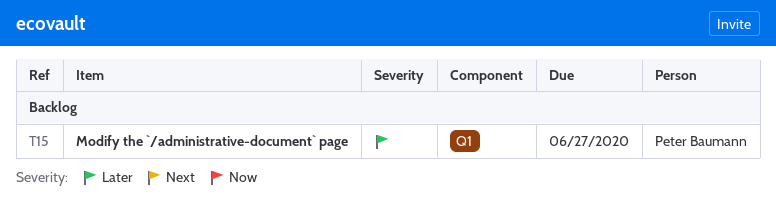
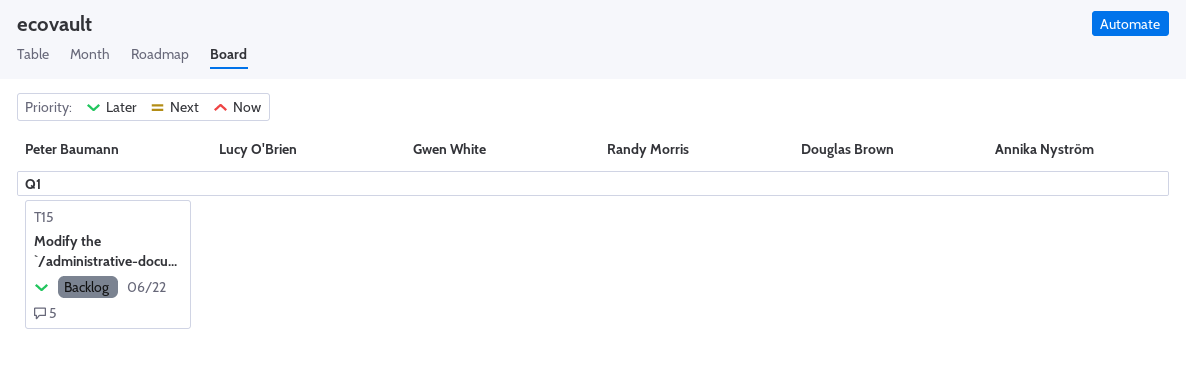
T15, due: Jun 27 -> Jun 22

